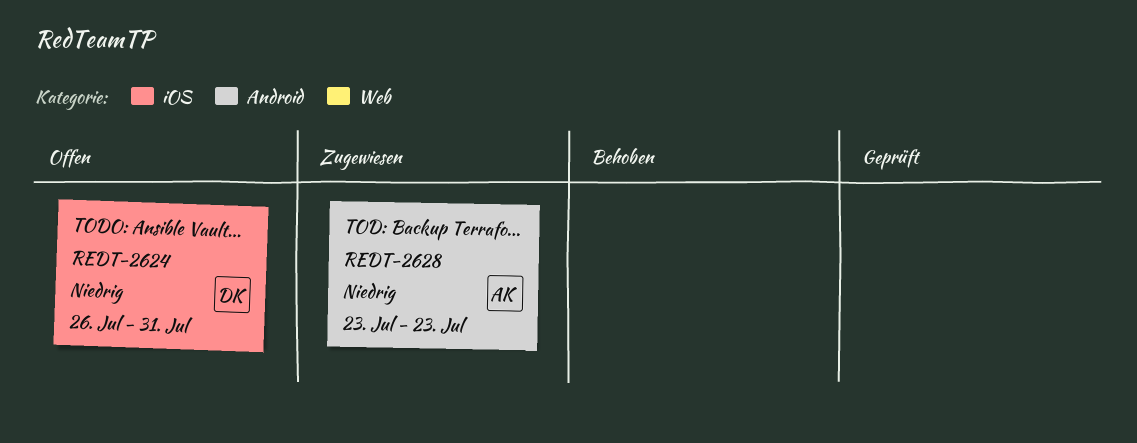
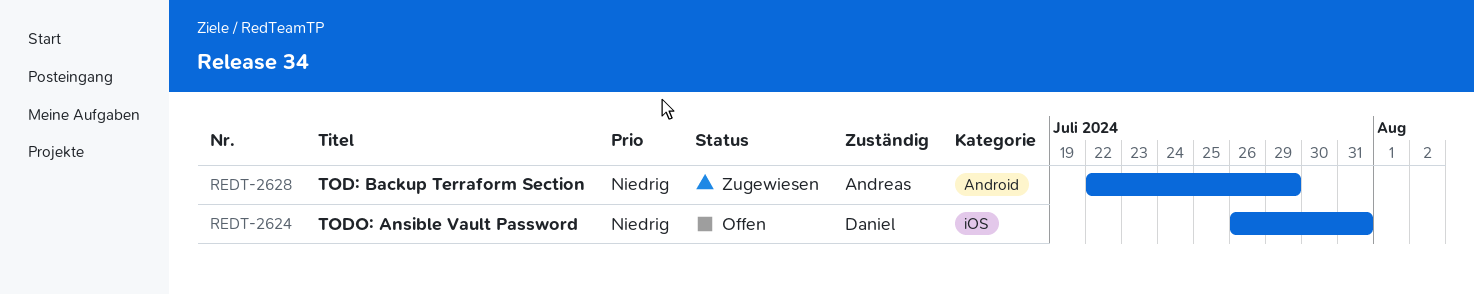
REDT-2628, start: Jul 23 -> Jul 22
REDT-2628, due: Jul 23 -> Jul 29

